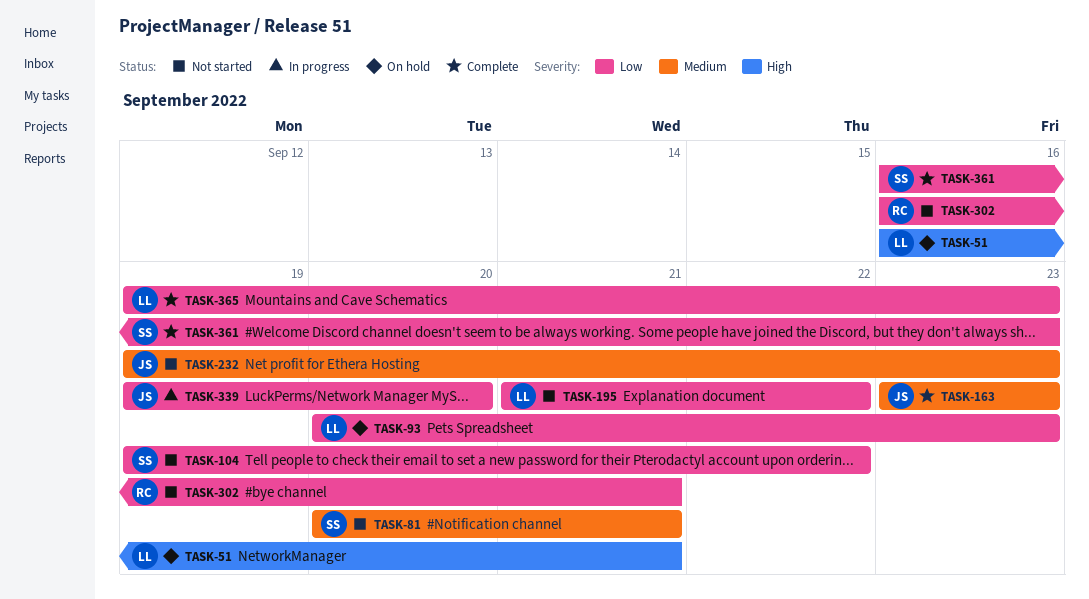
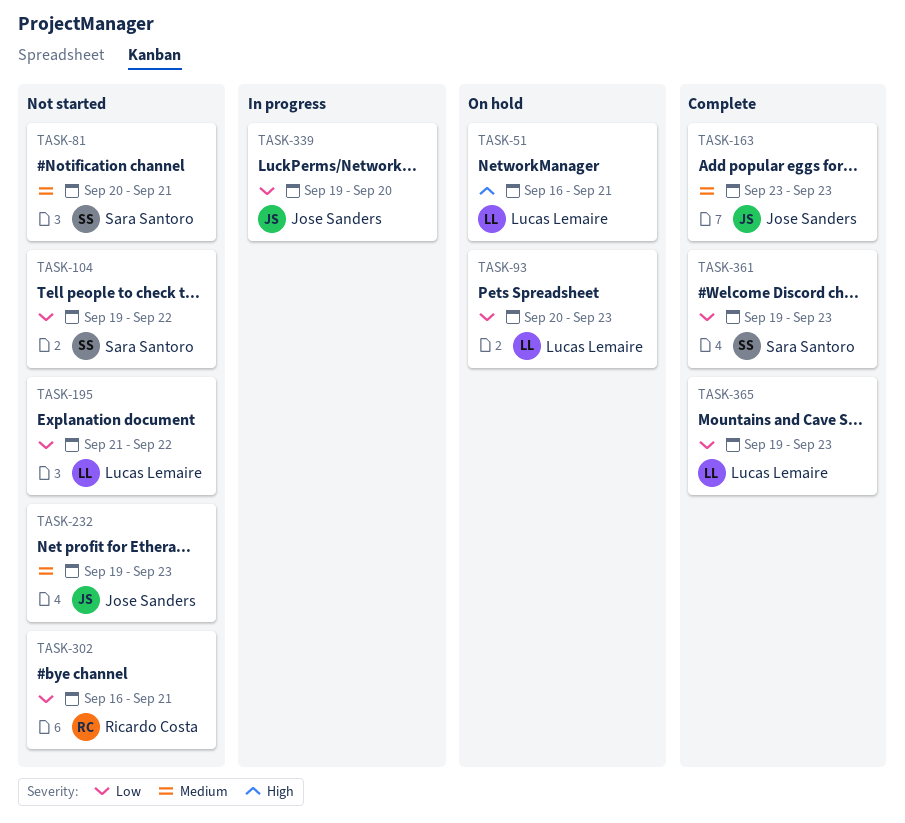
TASK-361, start: Sep 16 -> Sep 19

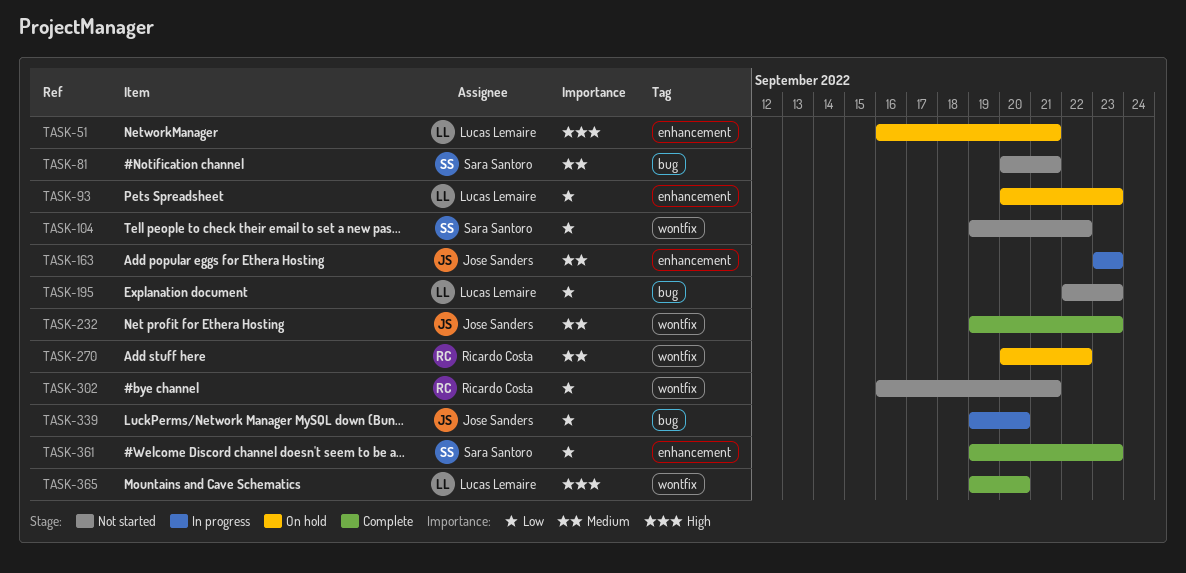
TASK-163, status: Complete -> In progress
TASK-195, start: Sep 21 -> Sep 22
TASK-195, due: Sep 22 -> Sep 23
TASK-232, status: Not started -> Complete
TASK-270: none -> present
TASK-365, priority: Low -> High
TASK-365, due: Sep 23 -> Sep 20

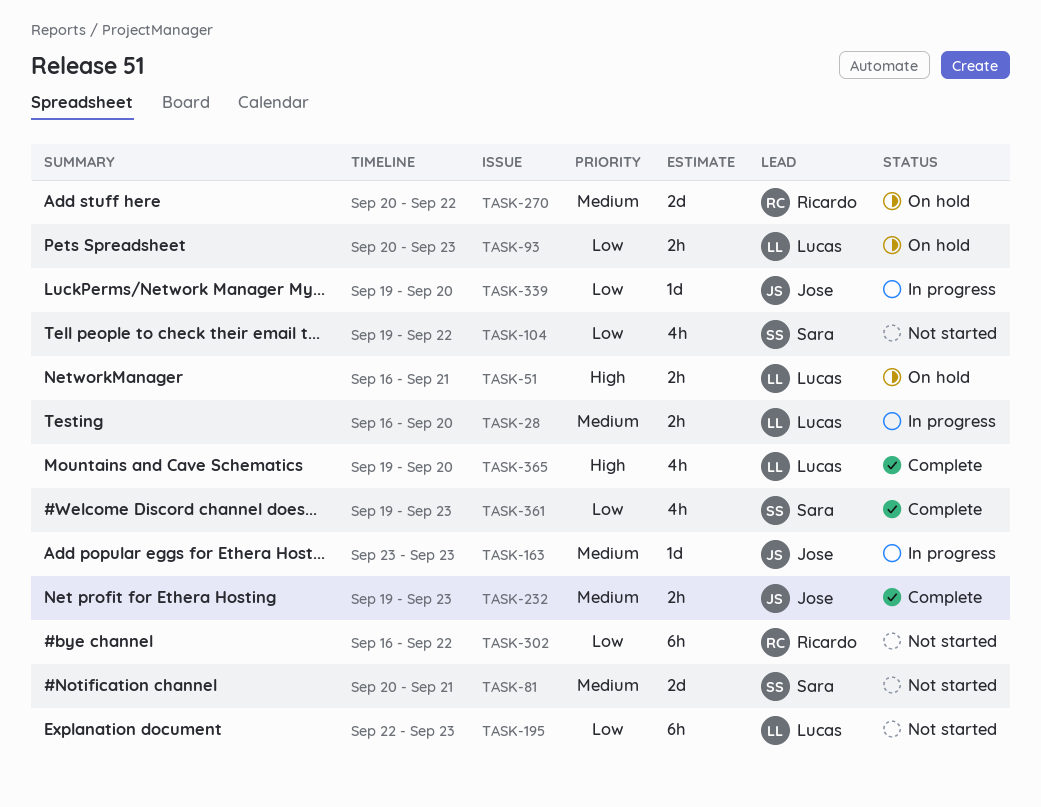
TASK-28: none -> present
TASK-302, due: Sep 21 -> Sep 22

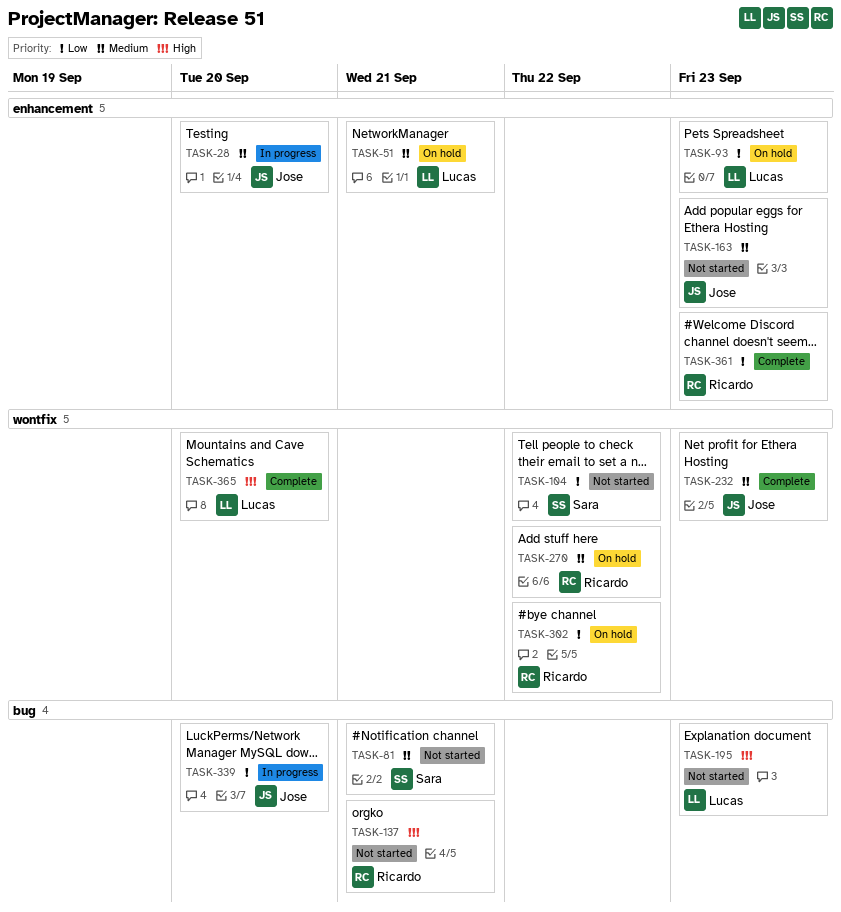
TASK-28, owner: Lucas -> Jose
TASK-51, priority: High -> Medium
TASK-137: none -> present
TASK-163, status: In progress -> Not started
TASK-195, priority: Low -> High
TASK-302, status: Not started -> On hold
TASK-361, owner: Sara -> Ricardo

